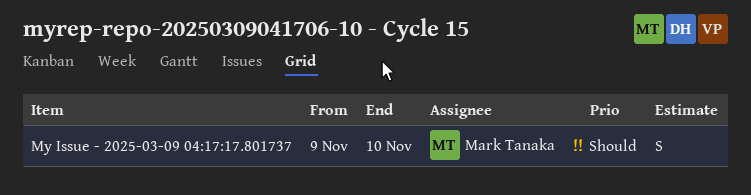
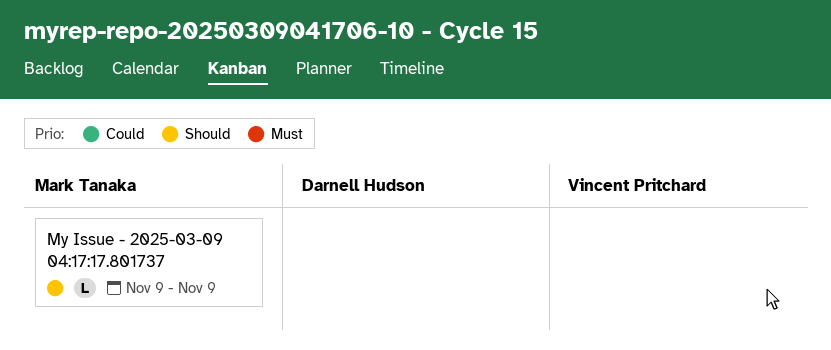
My Issue - 2025-03-09 04:17:17.801737, estimate: S -> L
My Issue - 2025-03-09 04:17:17.801737, due: Nov 10 -> Nov 9

